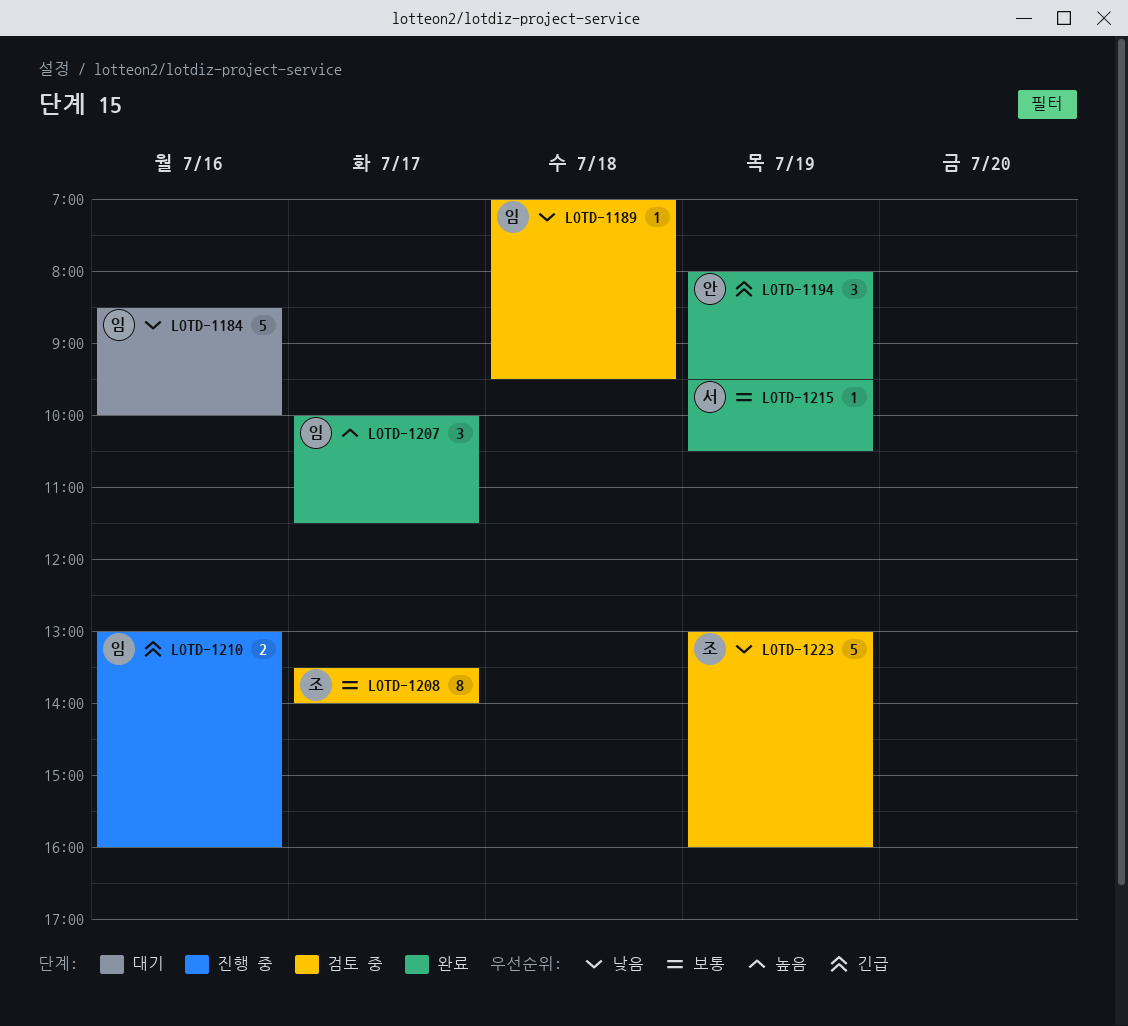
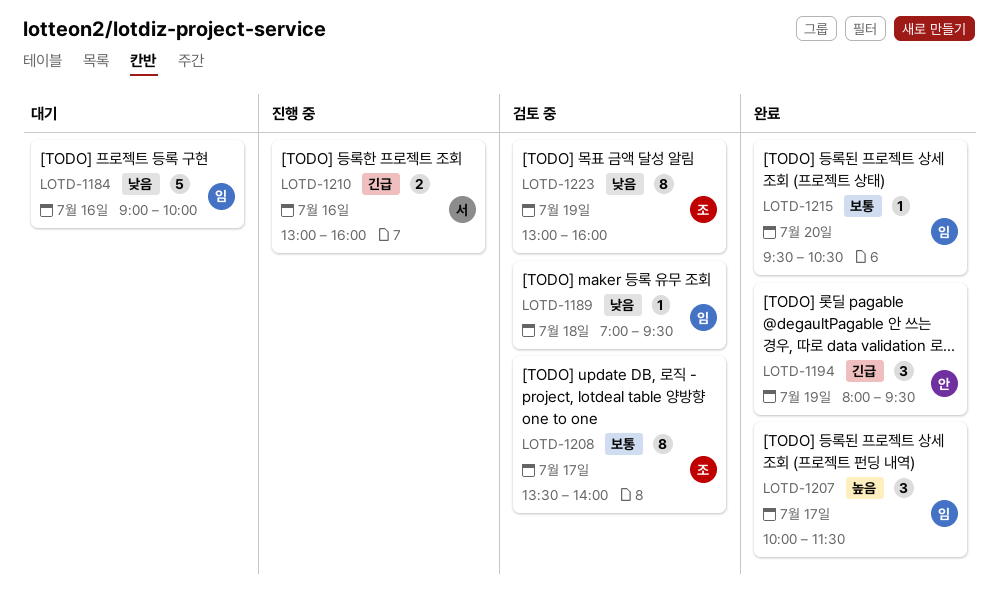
LOTD-1184, begins: 08:30 -> 09:00
LOTD-1210, owner: 임 -> 서
LOTD-1215, owner: 서 -> 임
LOTD-1215, day: Jul 19 -> Jul 20
LOTD-1223, estimate: 5 -> 8

